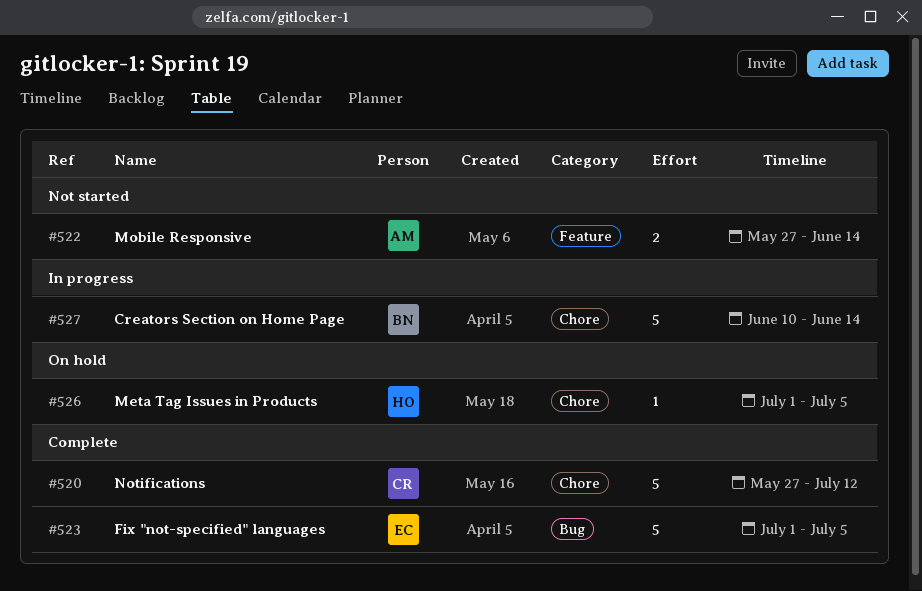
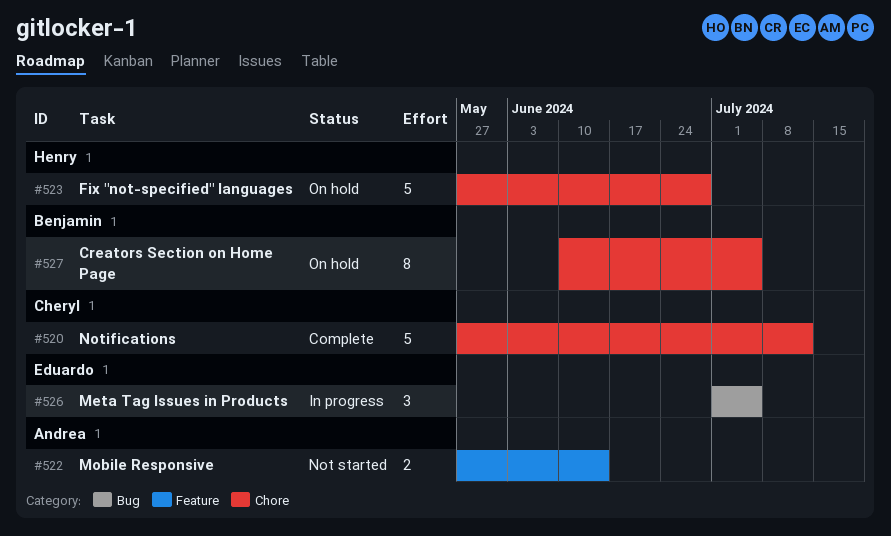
#523, status: Complete -> On hold
#523, owner: Eduardo -> Henry
#523, label: Bug -> Chore
#523, start: Jul 1 -> May 27
#523, due: Jul 5 -> Jun 28
#526, status: On hold -> In progress
#526, owner: Henry -> Eduardo
#526, label: Chore -> Bug
#526, estimate: 1 -> 3
#527, status: In progress -> On hold
#527, estimate: 5 -> 8
#527, due: Jun 14 -> Jul 5

